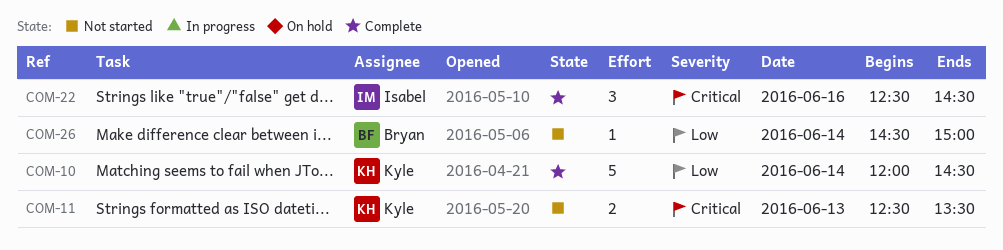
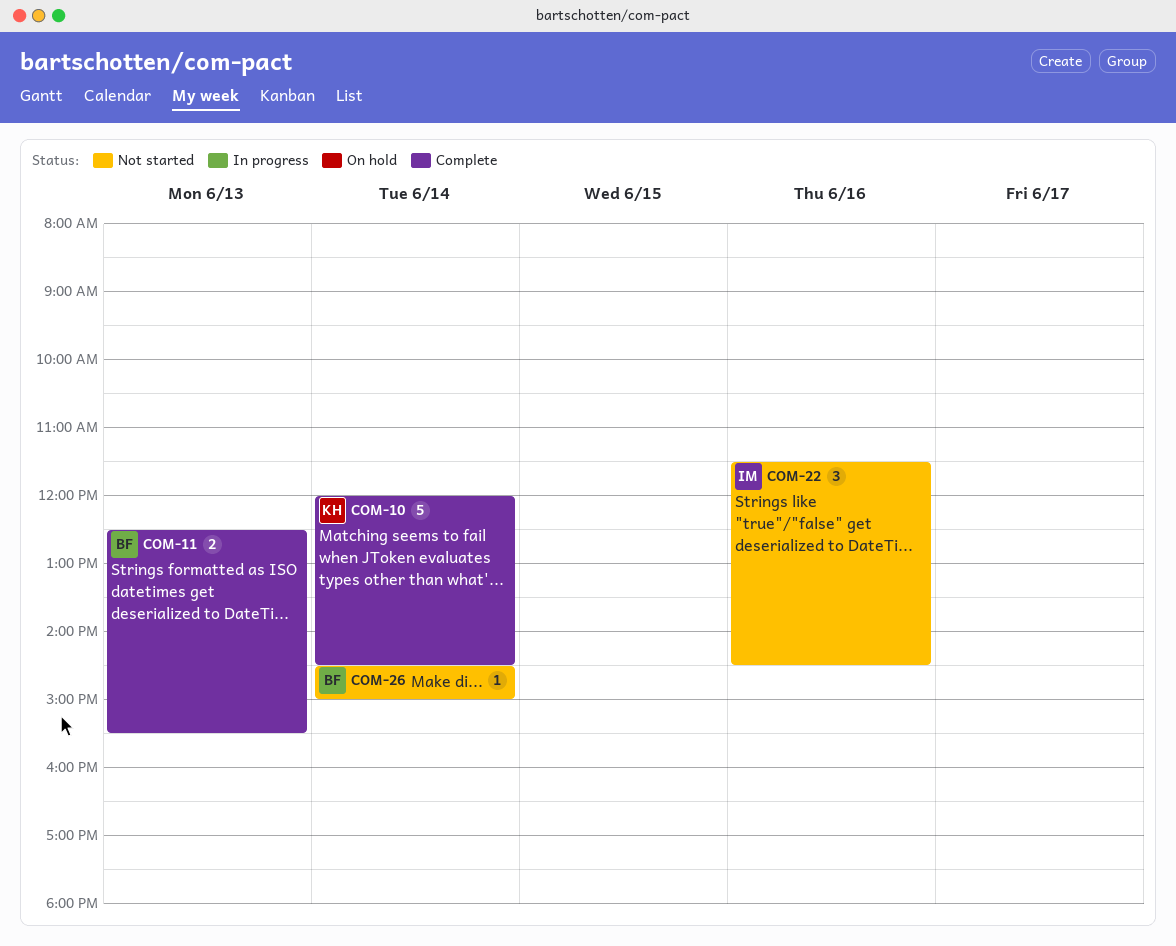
COM-11, status: Not started -> Complete
COM-11, owner: Kyle -> Bryan
COM-11, ends: 13:30 -> 15:30
COM-22, status: Complete -> Not started
COM-22, begins: 12:30 -> 11:30

